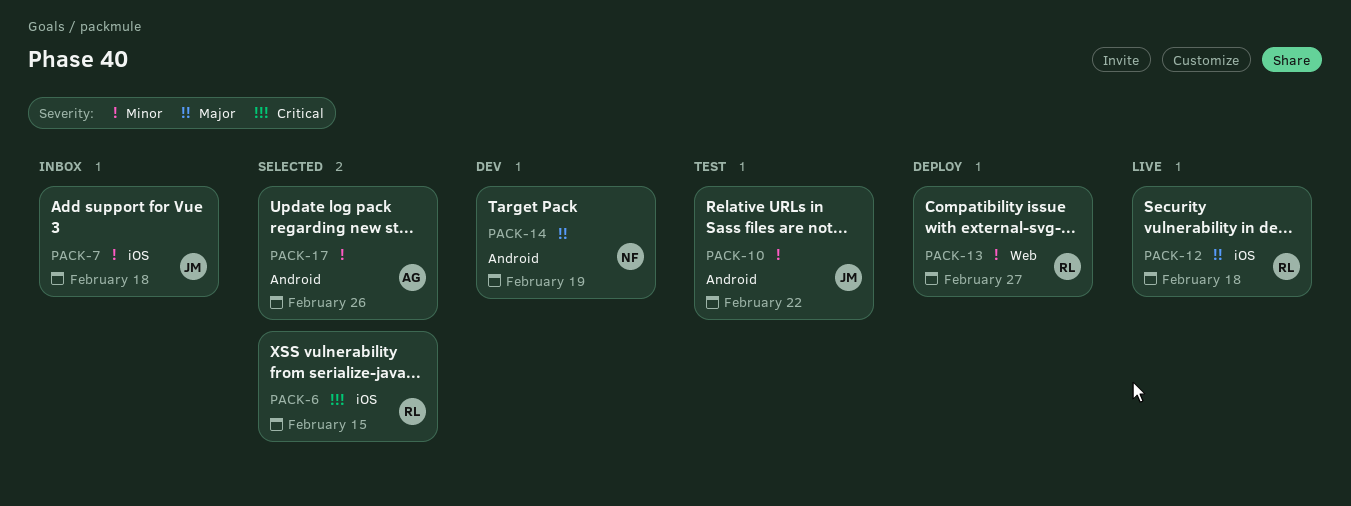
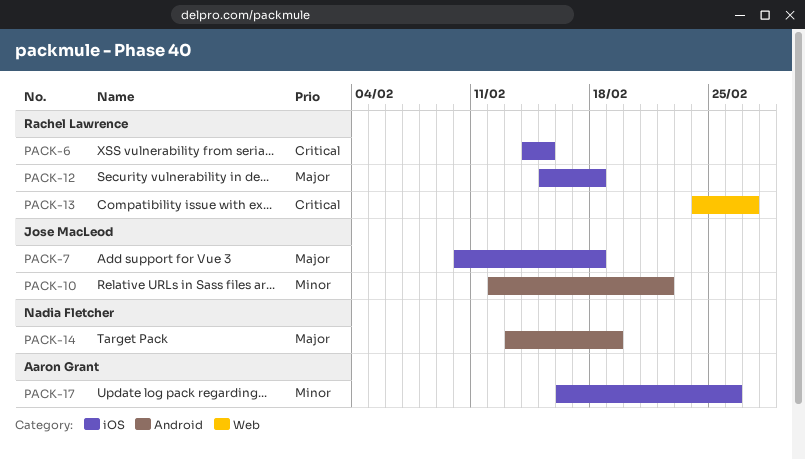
PACK-7, priority: Minor -> Major
PACK-13, priority: Minor -> Critical
PACK-17, label: Android -> iOS

